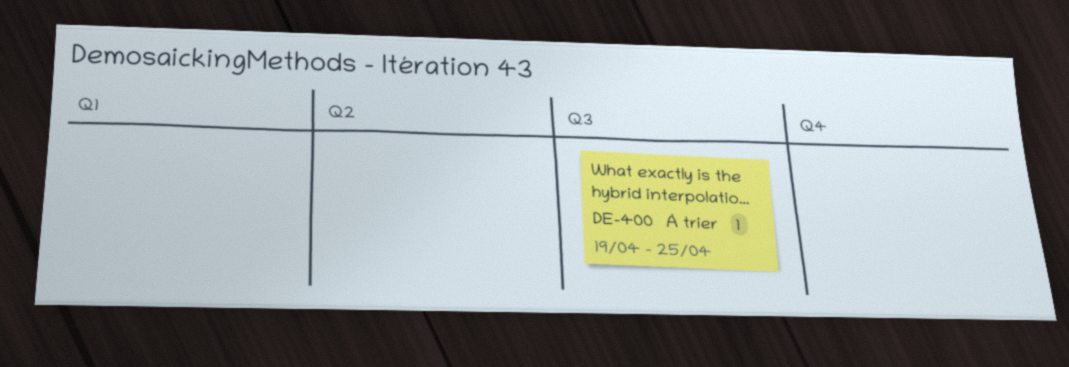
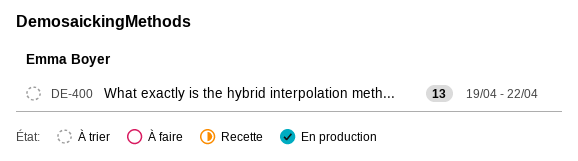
DE-400, estimate: 1 -> 13
DE-400, due: Apr 25 -> Apr 22

